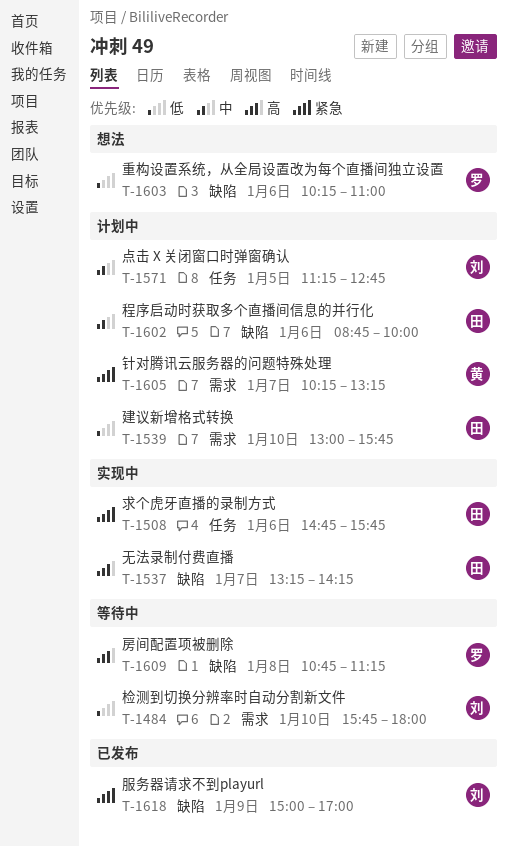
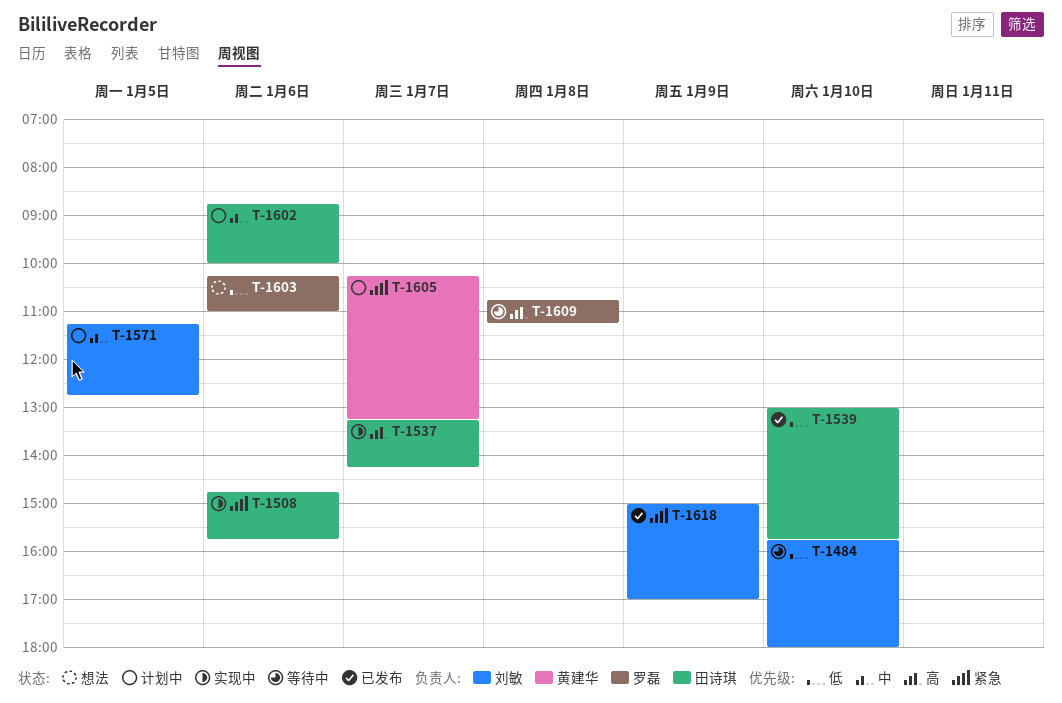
T-1539, status: 计划中 -> 已发布

